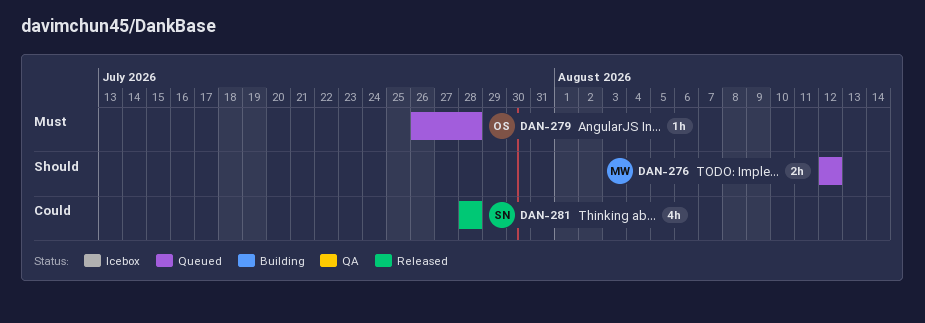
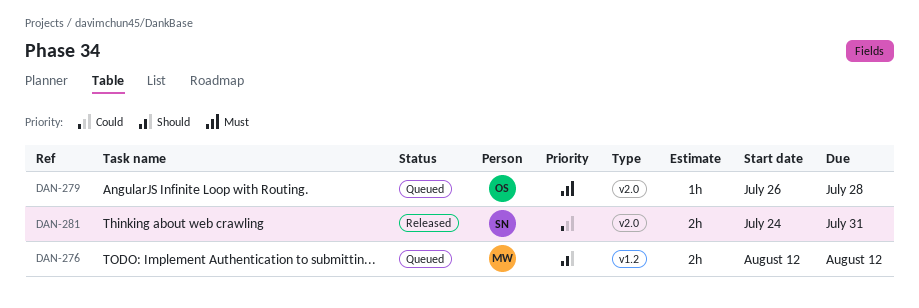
DAN-281, estimate: 4h -> 2h
DAN-281, start: Jul 28 -> Jul 24
DAN-281, due: Jul 28 -> Jul 31

